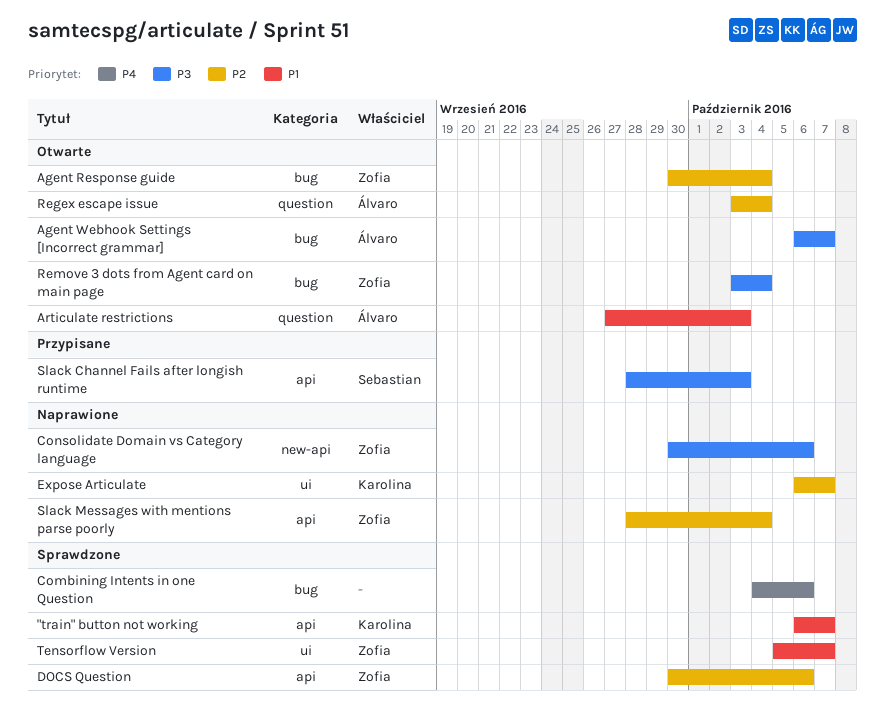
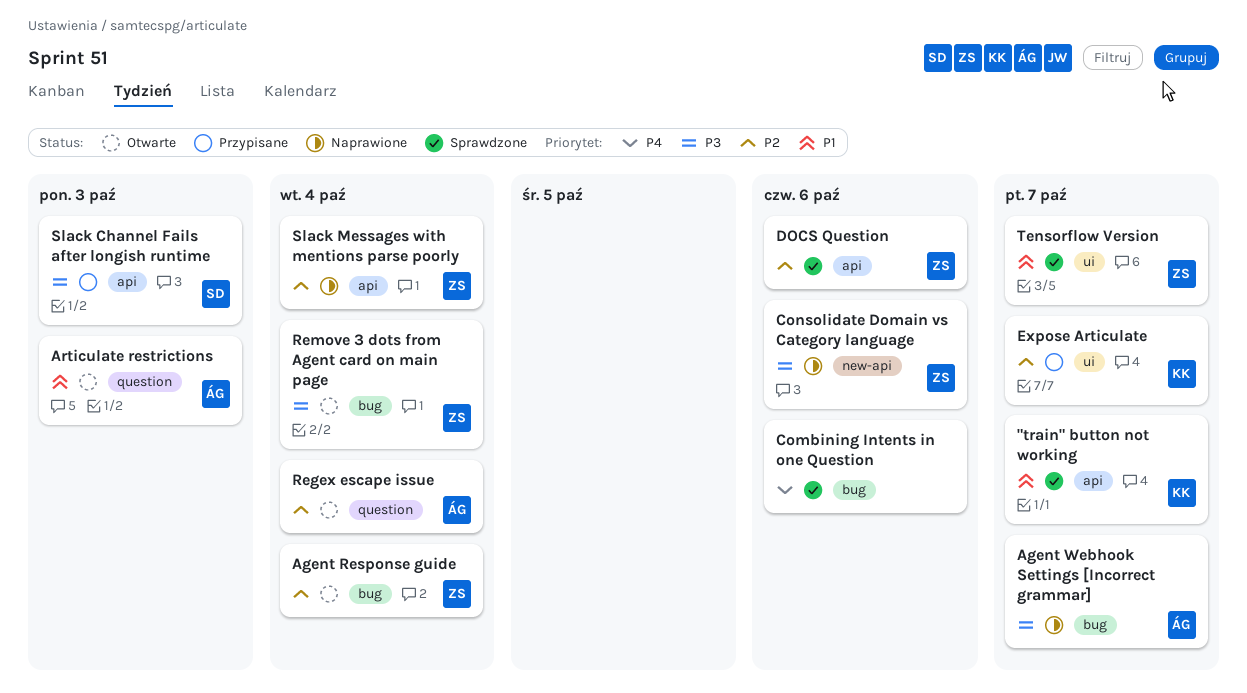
Agent Webhook Settings [Incorrect grammar], status: Otwarte -> Naprawione
Expose Articulate, status: Naprawione -> Przypisane

